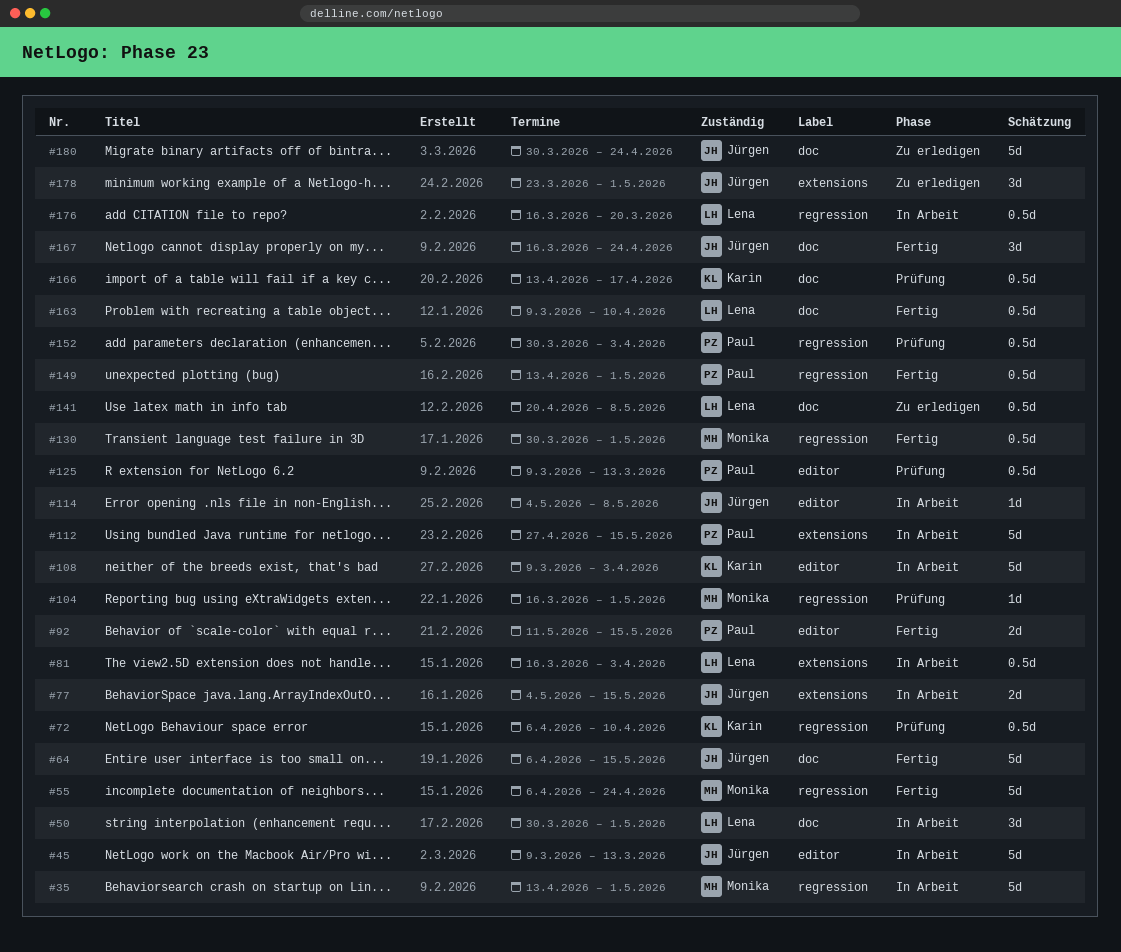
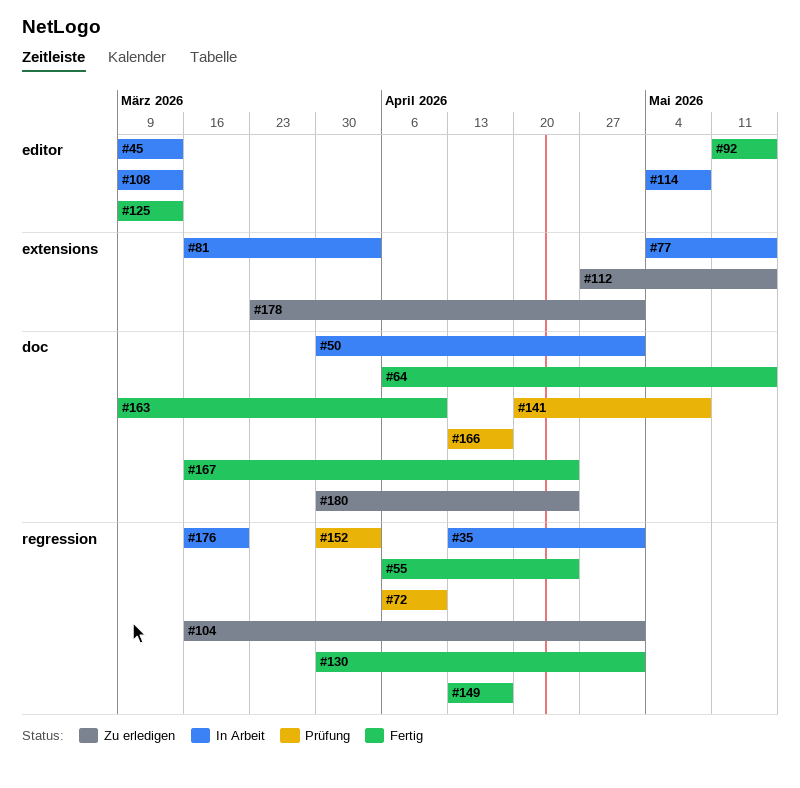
#104, status: Prüfung -> Zu erledigen
#108, due: Apr 3 -> Mar 13
#112, status: In Arbeit -> Zu erledigen
#125, status: Prüfung -> Fertig
#141, status: Zu erledigen -> Prüfung
#149, due: May 1 -> Apr 17

